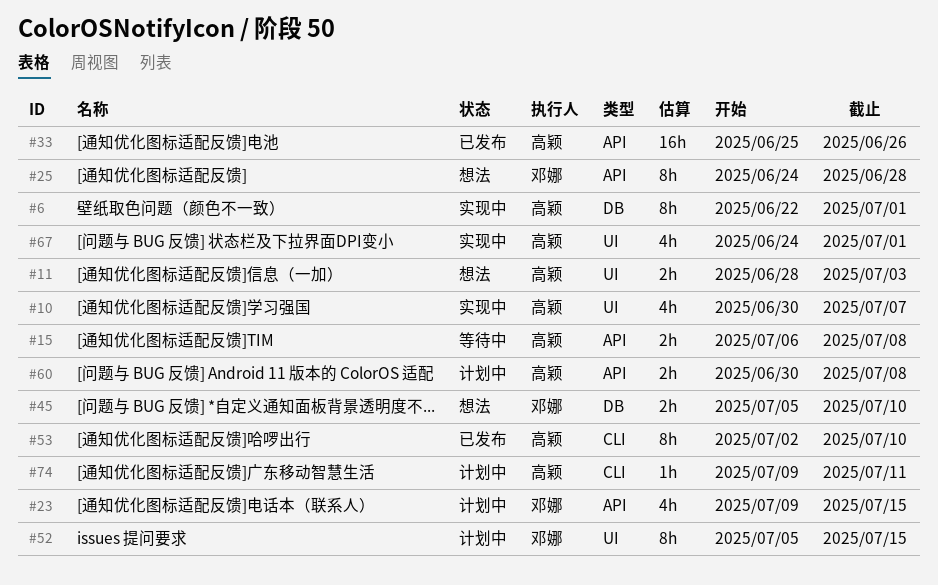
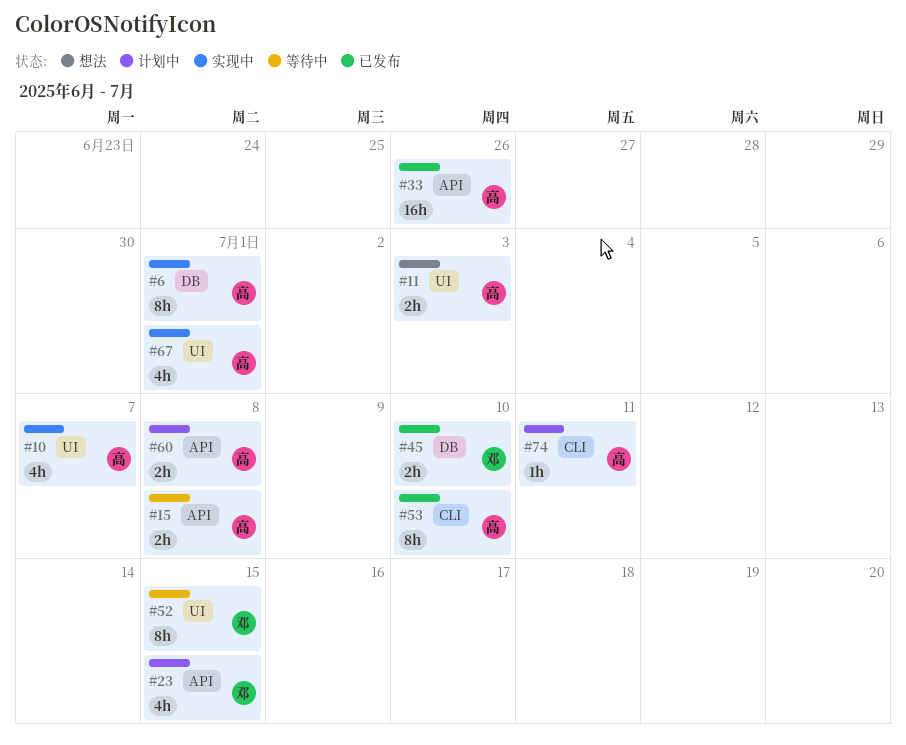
#25: present -> none
#45, status: 想法 -> 已发布
#52, status: 计划中 -> 等待中

